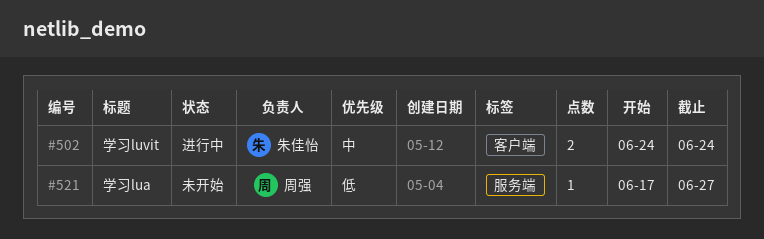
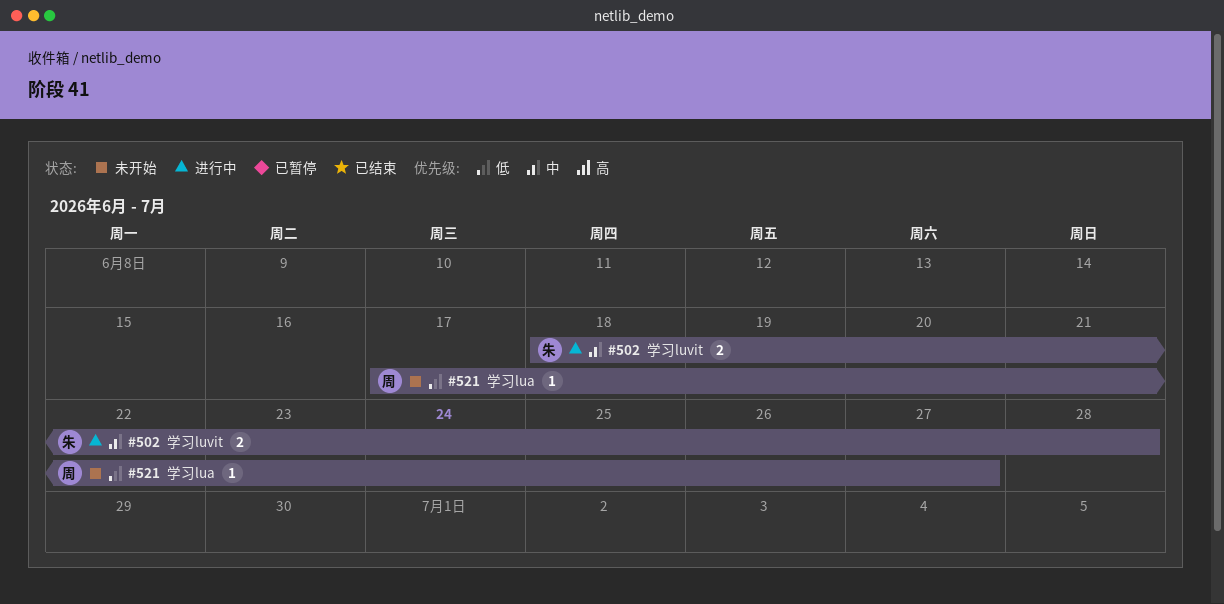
#502, start: Jun 24 -> Jun 18
#502, due: Jun 24 -> Jun 28

